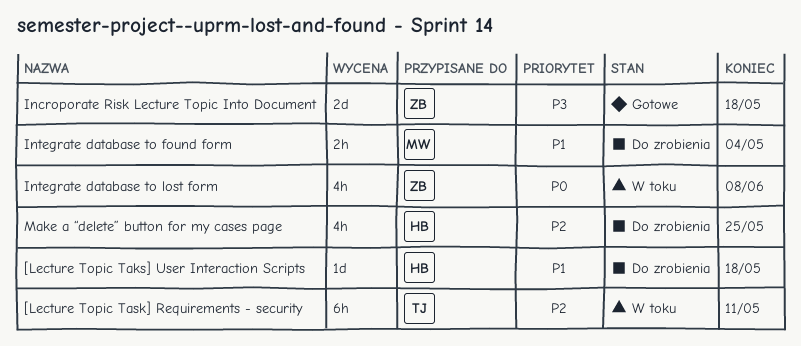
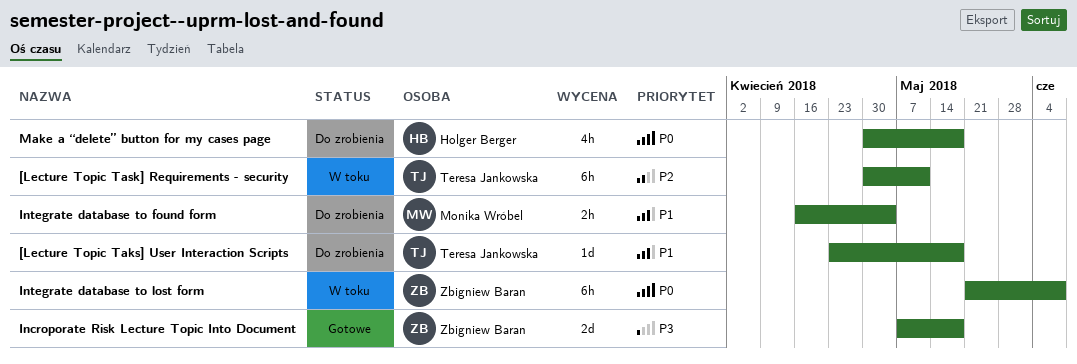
[Lecture Topic Taks] User Interaction Scripts, owner: Holger Berger -> Teresa Jankowska
Integrate database to lost form, estimate: 4h -> 6h
Make a “delete” button for my cases page, priority: P2 -> P0
Make a “delete” button for my cases page, due: May 25 -> May 18

